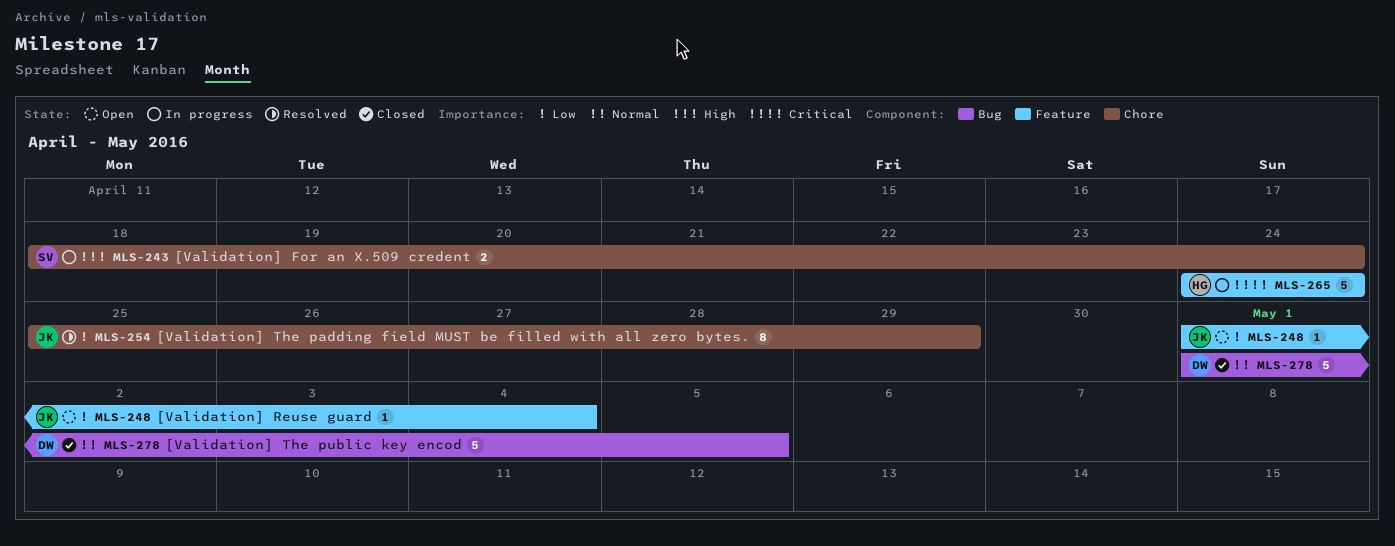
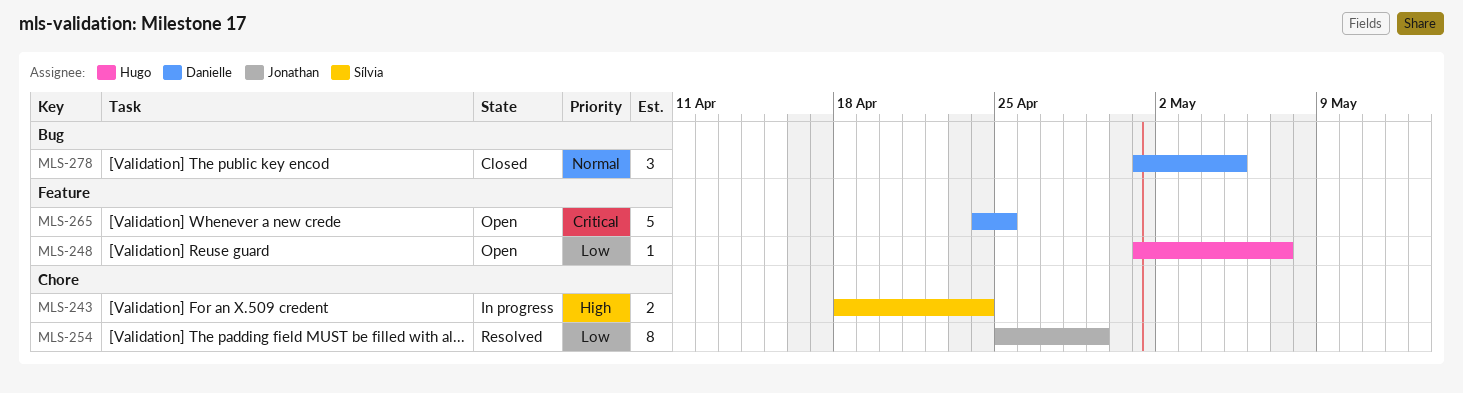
MLS-248, owner: Jonathan -> Hugo
MLS-248, due: May 4 -> May 7
MLS-265, status: In progress -> Open
MLS-265, owner: Hugo -> Danielle
MLS-265, due: Apr 24 -> Apr 25
MLS-278, estimate: 5 -> 3

